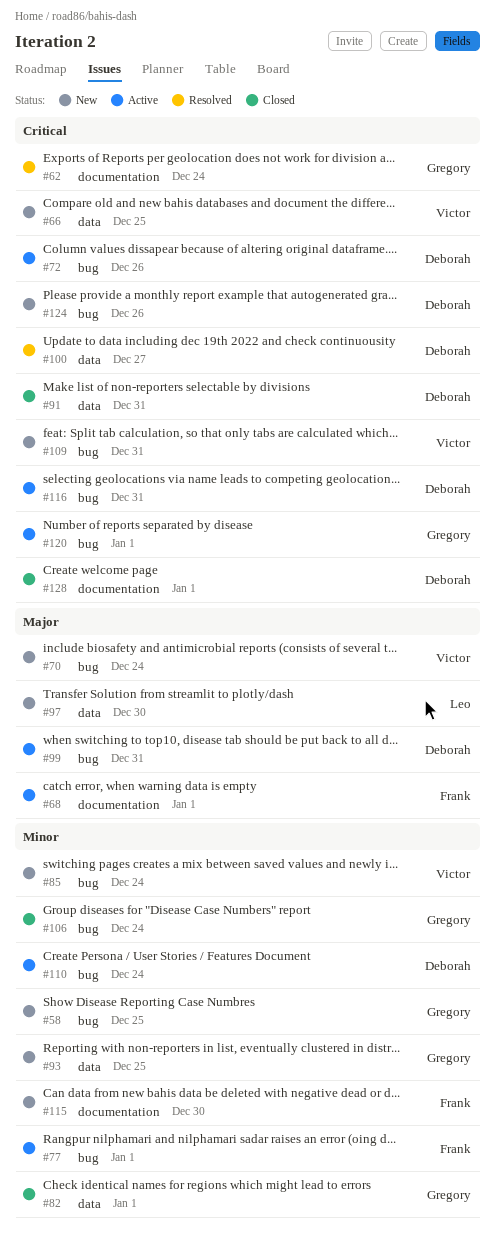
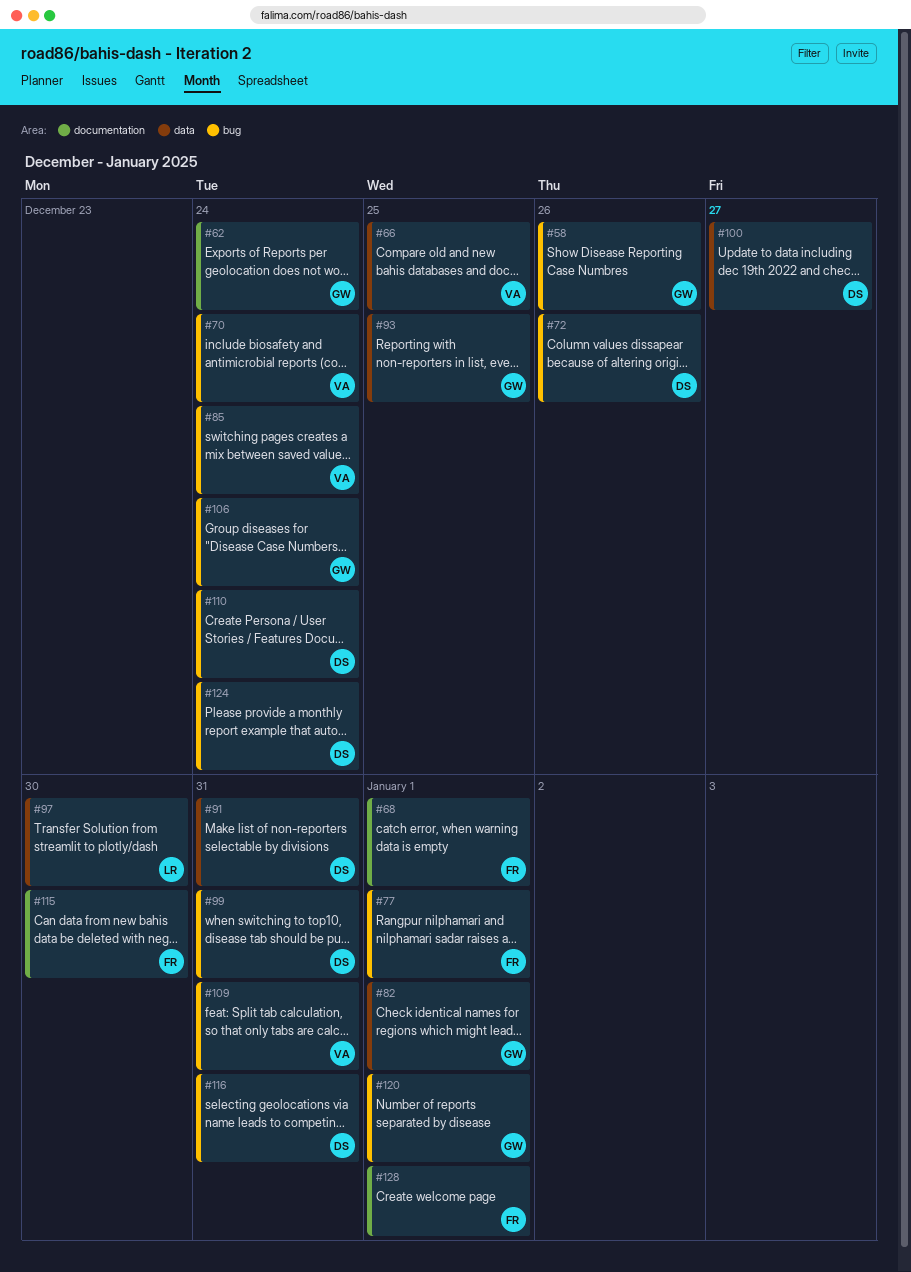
#58, due: Dec 25 -> Dec 26
#124, due: Dec 26 -> Dec 24
#128, owner: Deborah -> Frank

